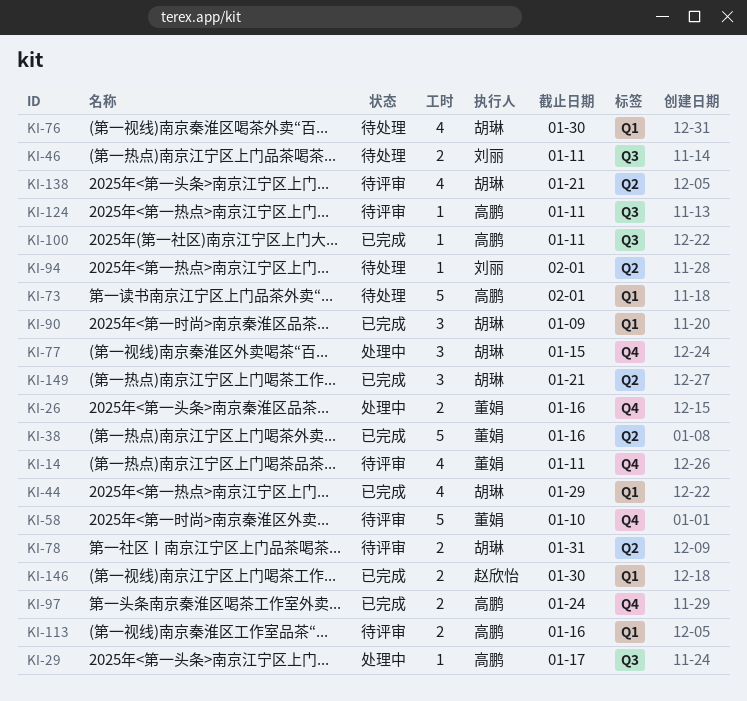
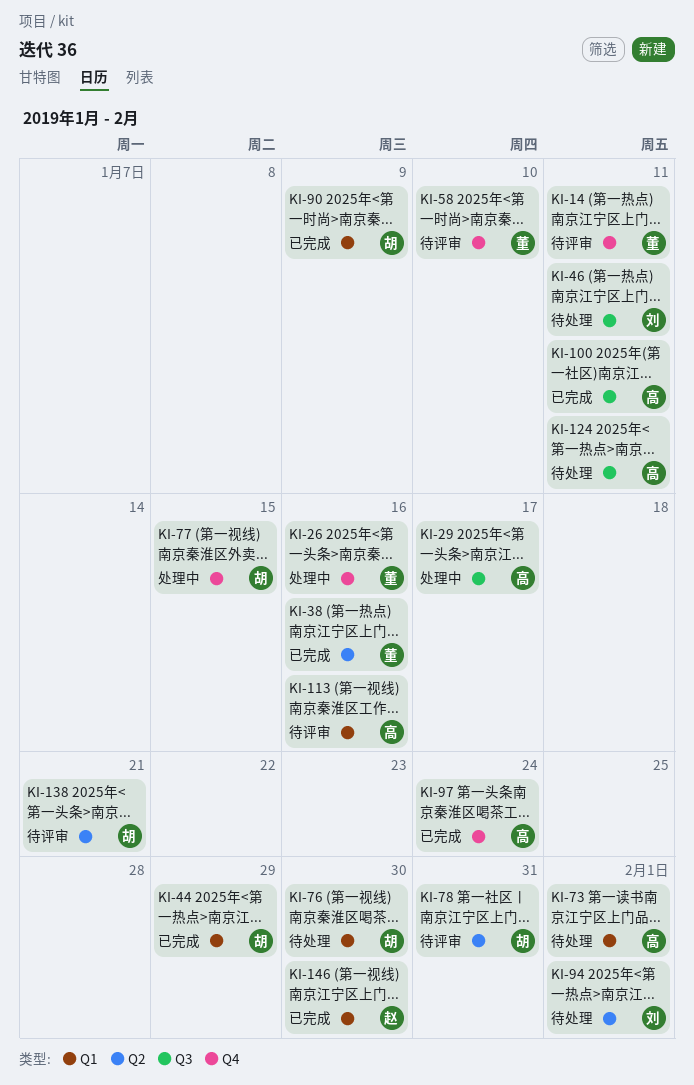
KI-124, status: 待评审 -> 待处理
KI-149: present -> none

